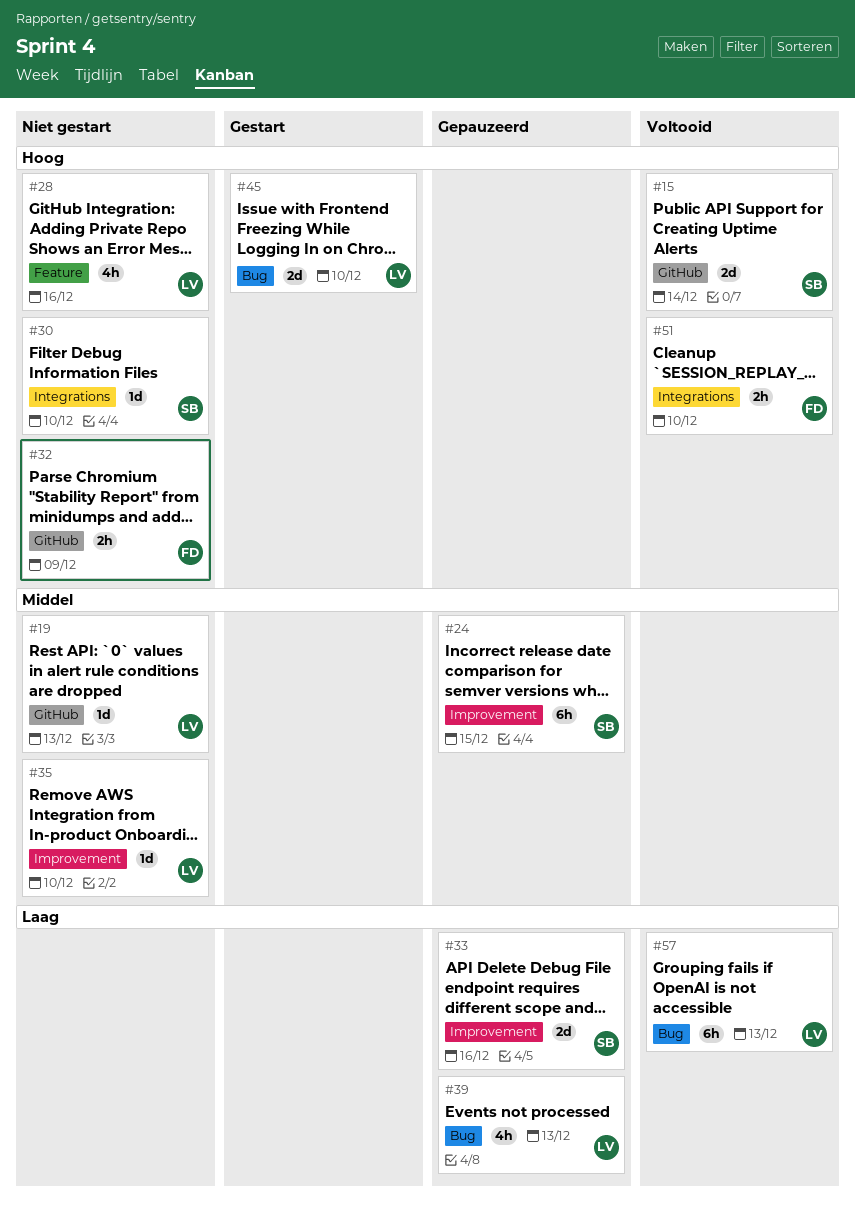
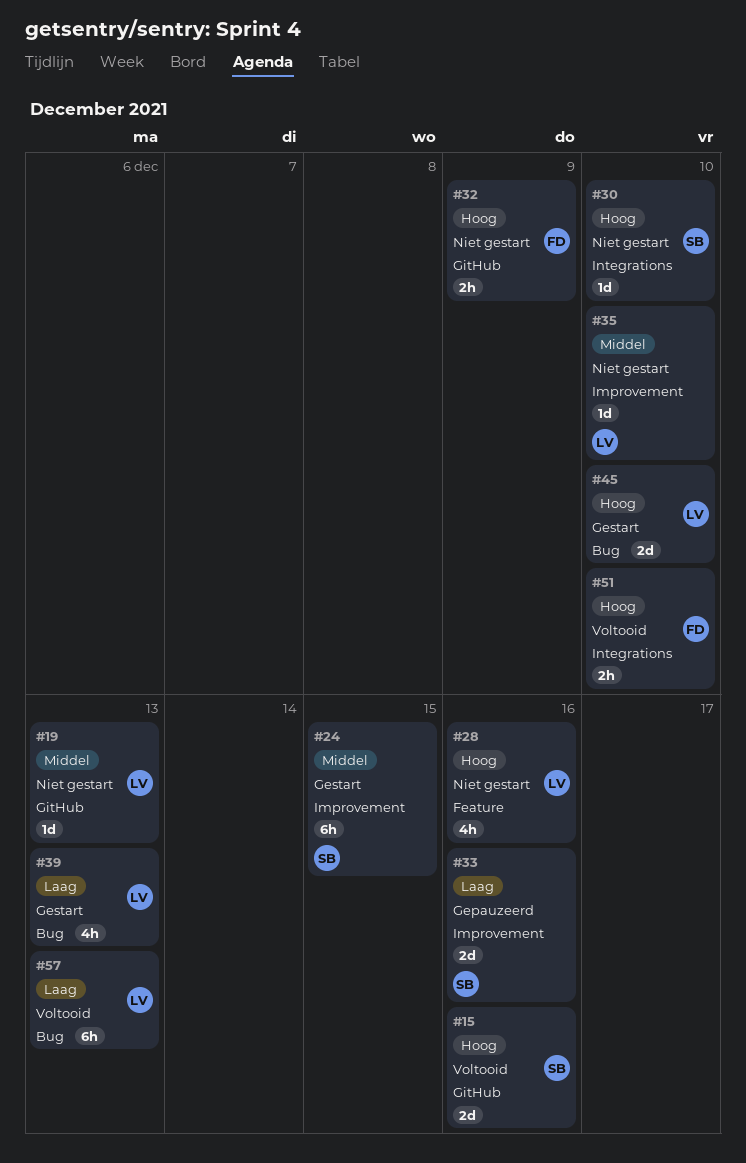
#15, due: Dec 14 -> Dec 16
#24, status: Gepauzeerd -> Gestart
#39, status: Gepauzeerd -> Gestart

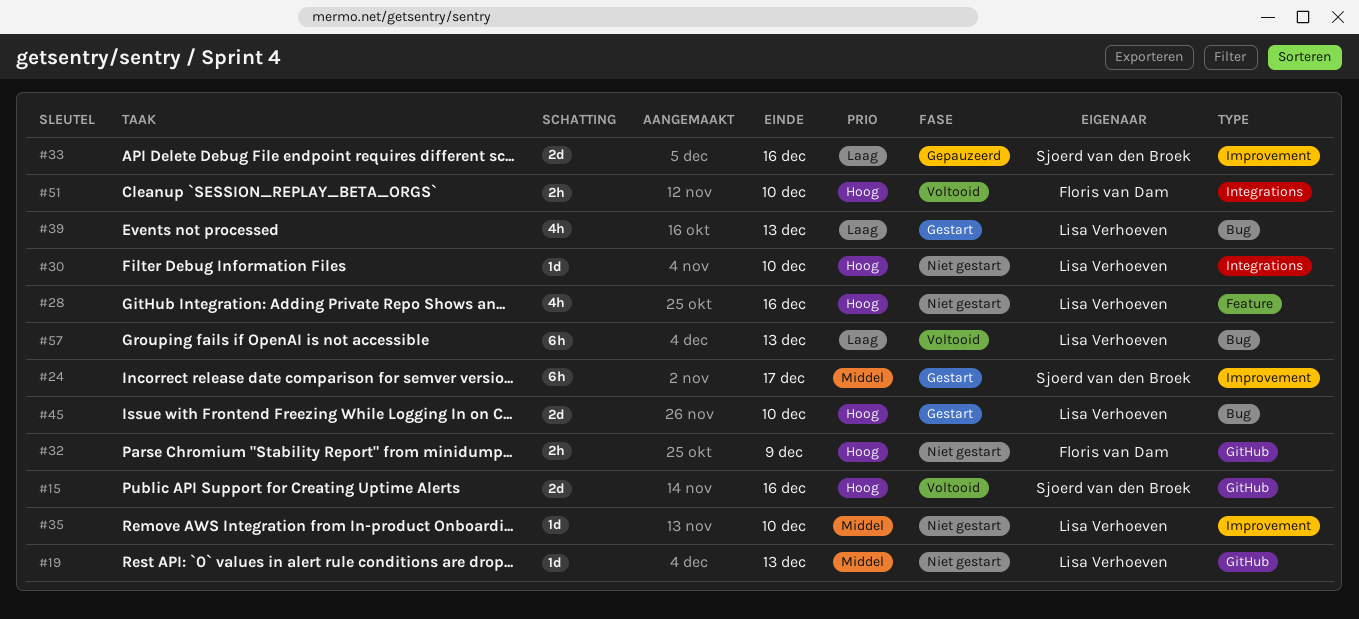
#24, due: Dec 15 -> Dec 17
#30, owner: Sjoerd van den Broek -> Lisa Verhoeven

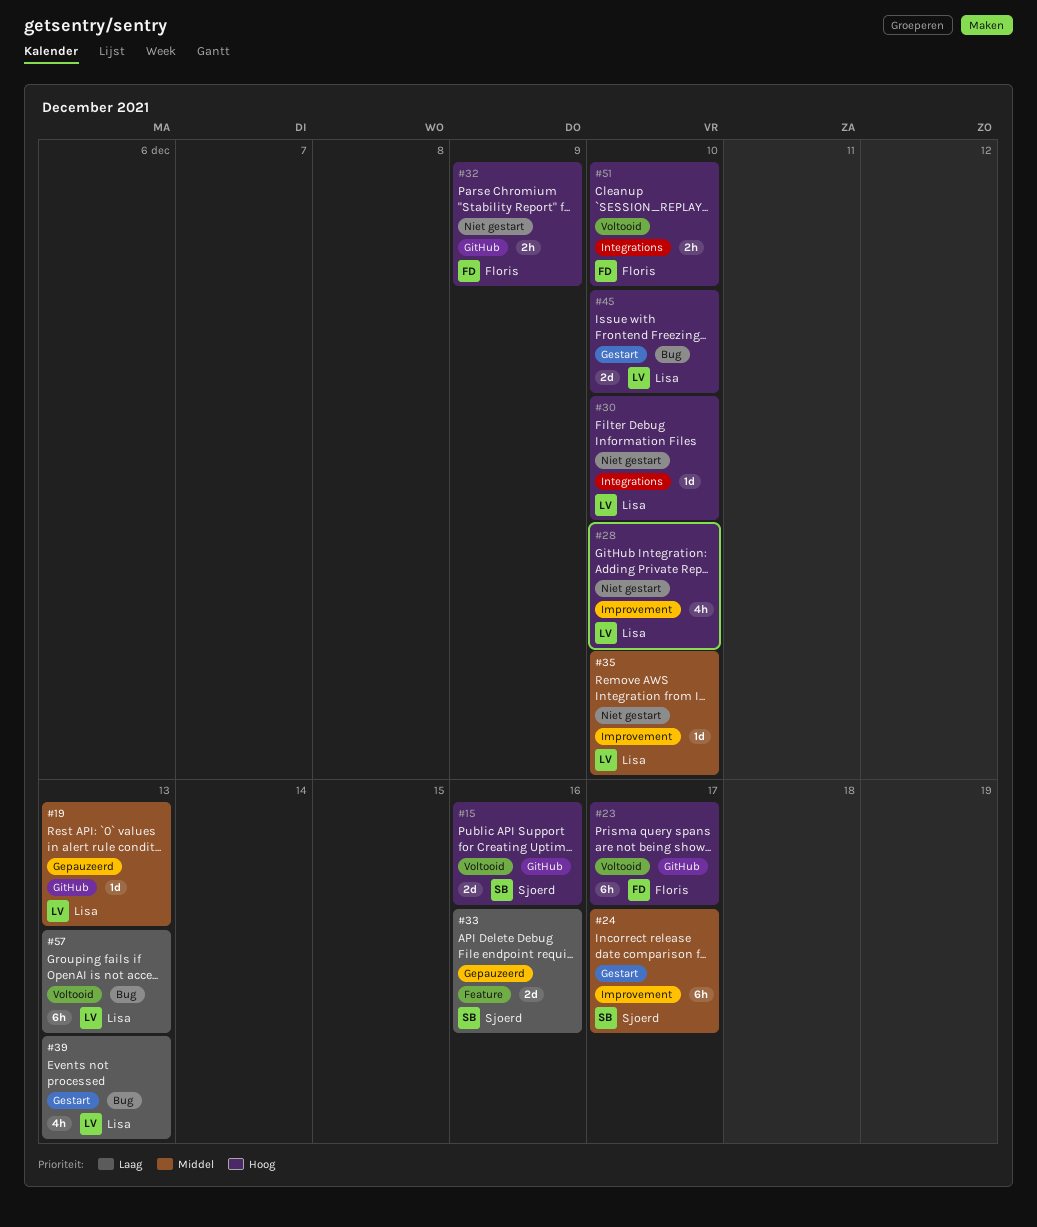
#19, status: Niet gestart -> Gepauzeerd
#23: none -> present
#28, label: Feature -> Improvement
#28, due: Dec 16 -> Dec 10
#33, label: Improvement -> Feature

